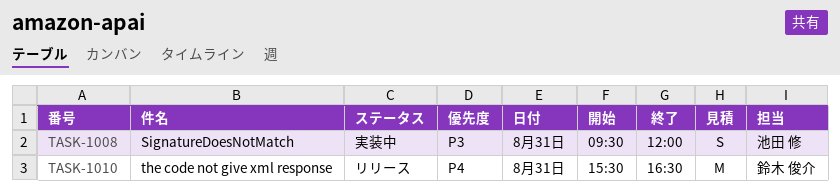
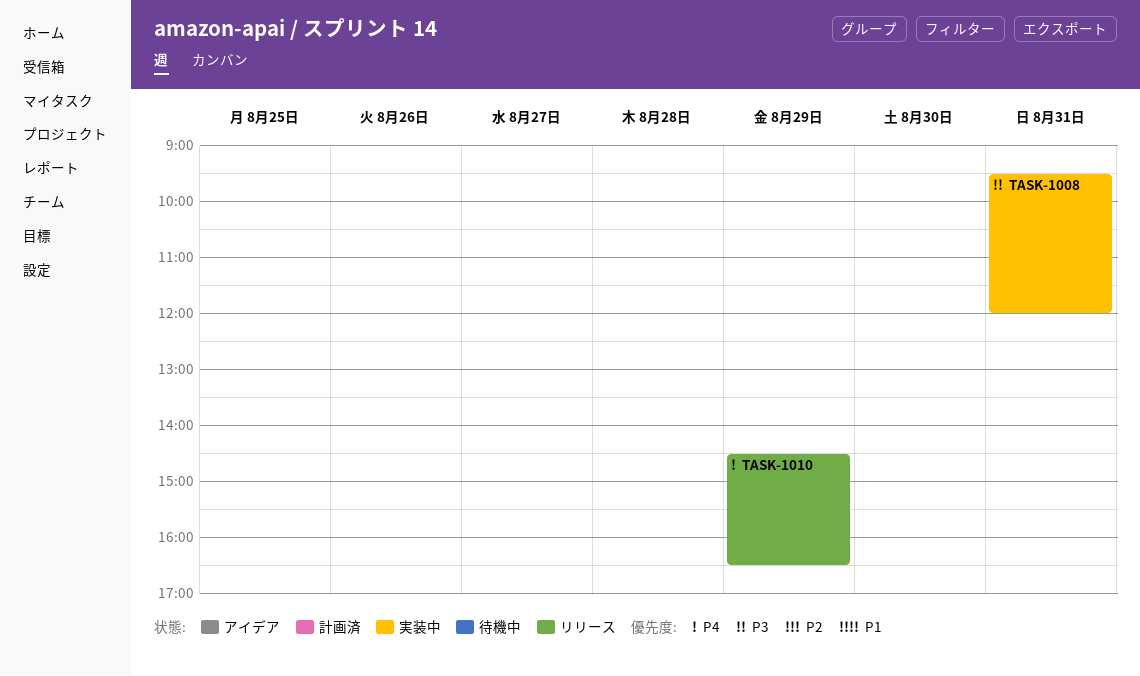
TASK-1010, day: Aug 31 -> Aug 29
TASK-1010, begins: 15:30 -> 14:30

